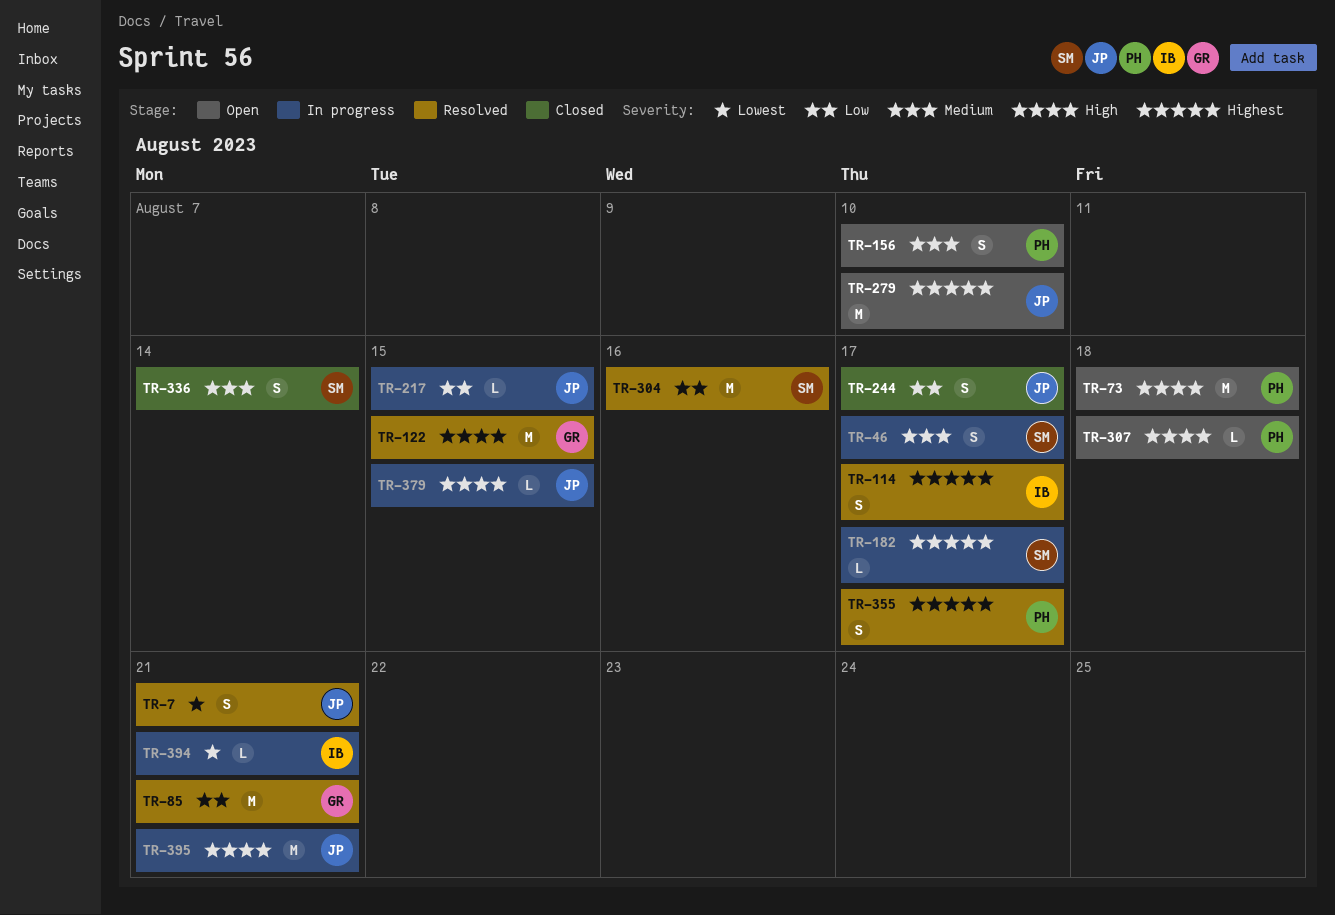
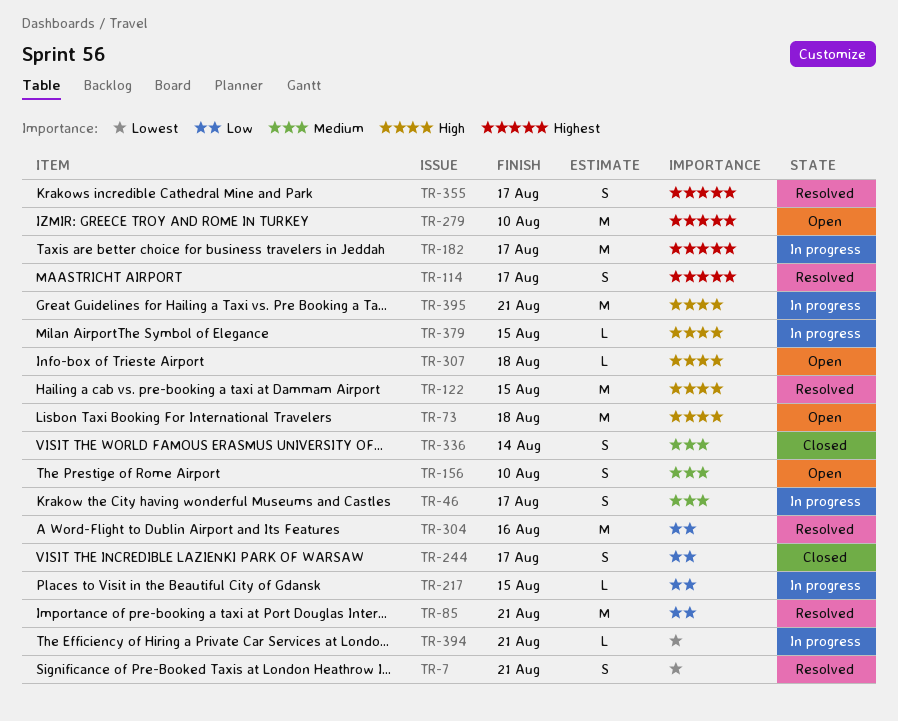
TR-182, estimate: L -> M

